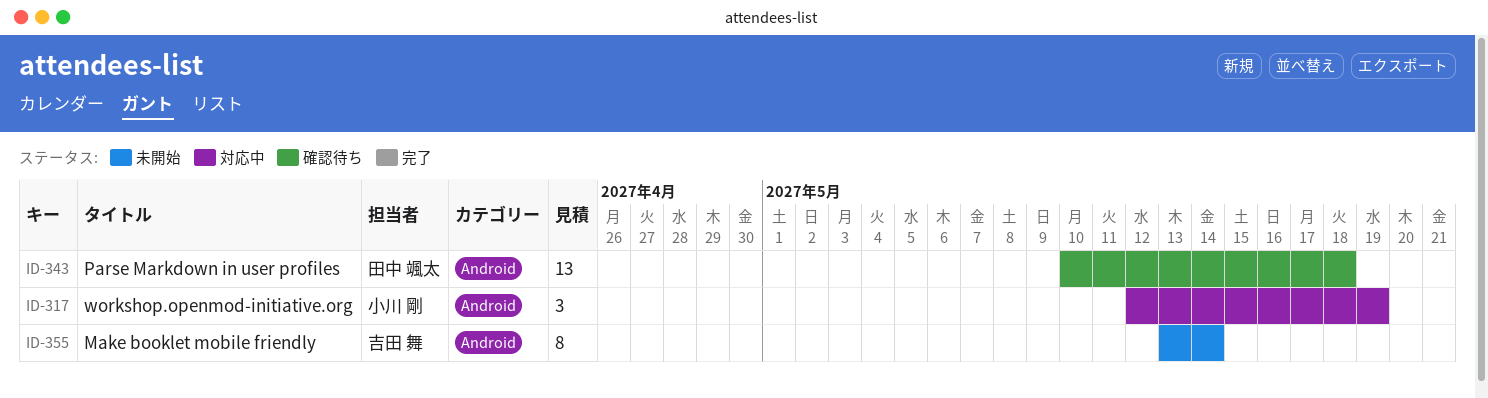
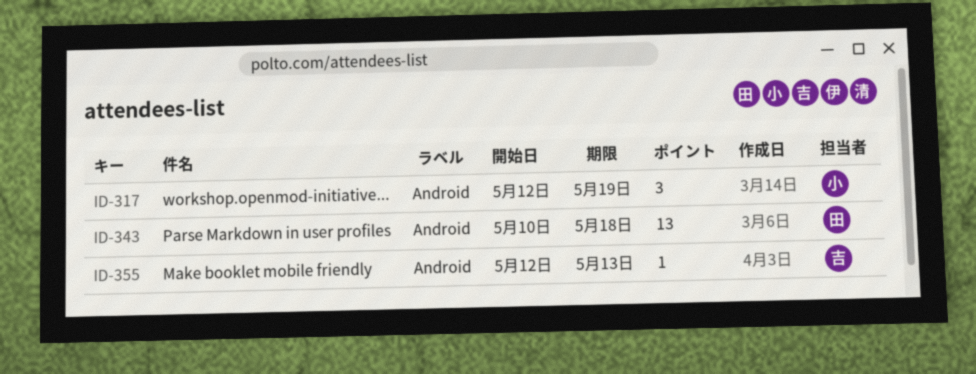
ID-355, estimate: 8 -> 1
ID-355, start: May 13 -> May 12
ID-355, due: May 14 -> May 13

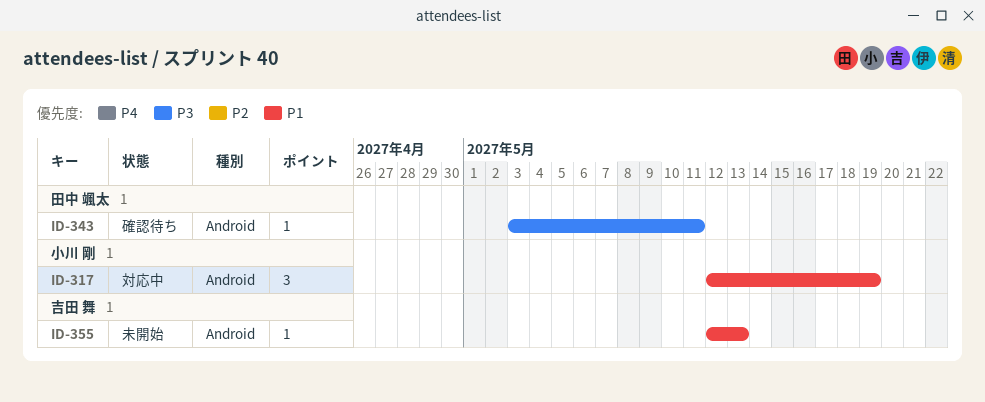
ID-343, estimate: 13 -> 1
ID-343, start: May 10 -> May 3
ID-343, due: May 18 -> May 11

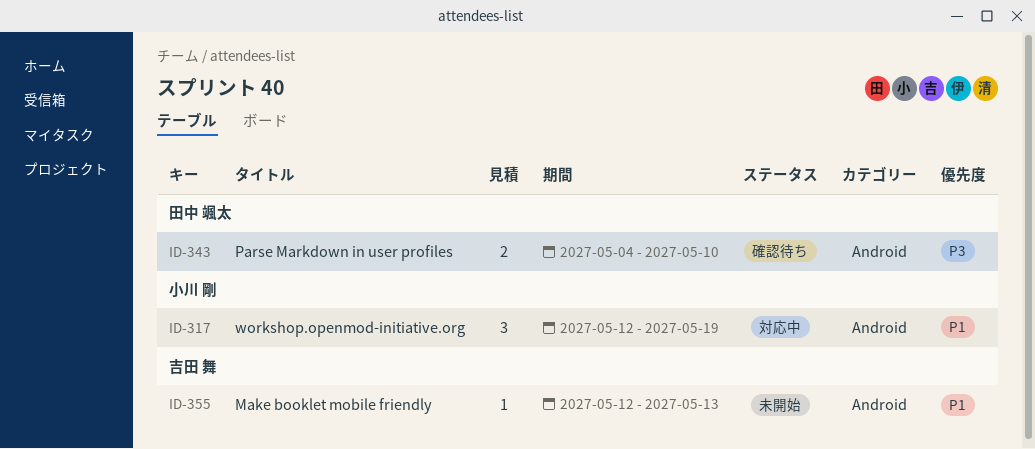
ID-343, estimate: 1 -> 2
ID-343, start: May 3 -> May 4
ID-343, due: May 11 -> May 10

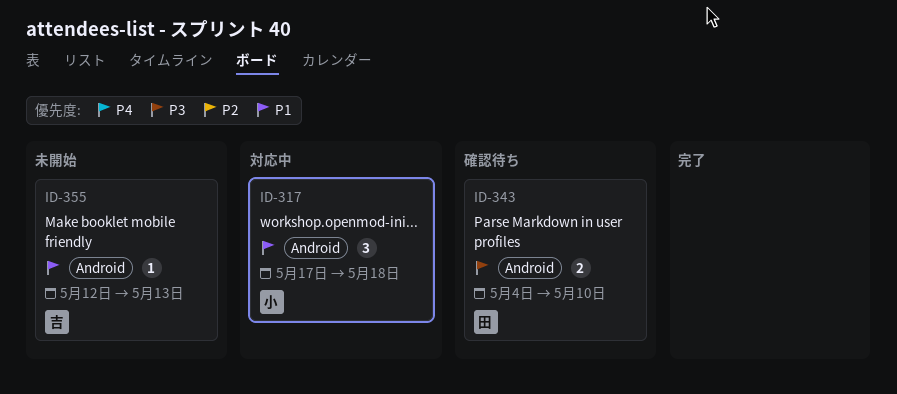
ID-317, start: May 12 -> May 17
ID-317, due: May 19 -> May 18

